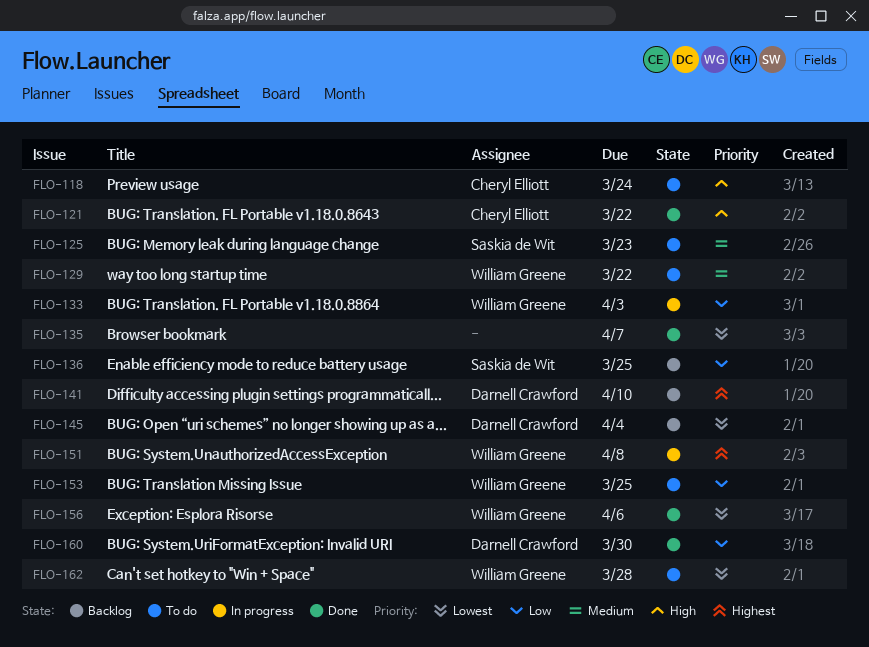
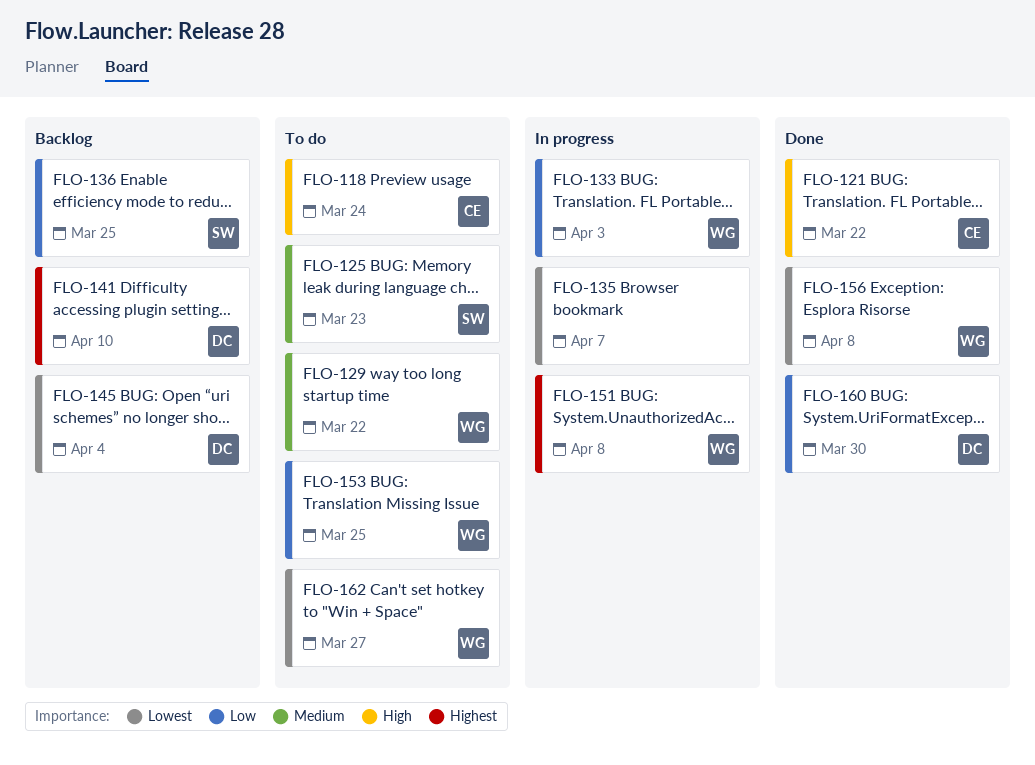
FLO-135, status: Done -> In progress
FLO-156, due: Apr 6 -> Apr 8
FLO-162, due: Mar 28 -> Mar 27

